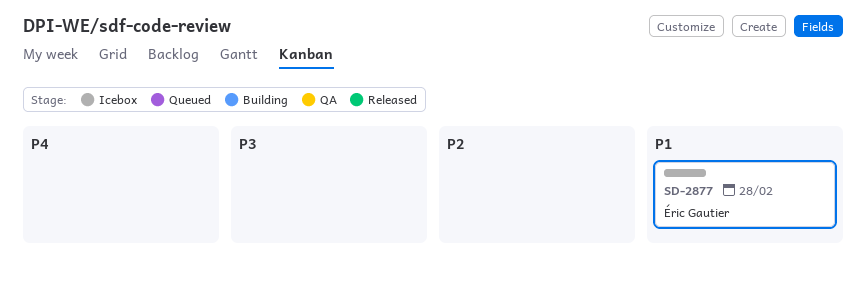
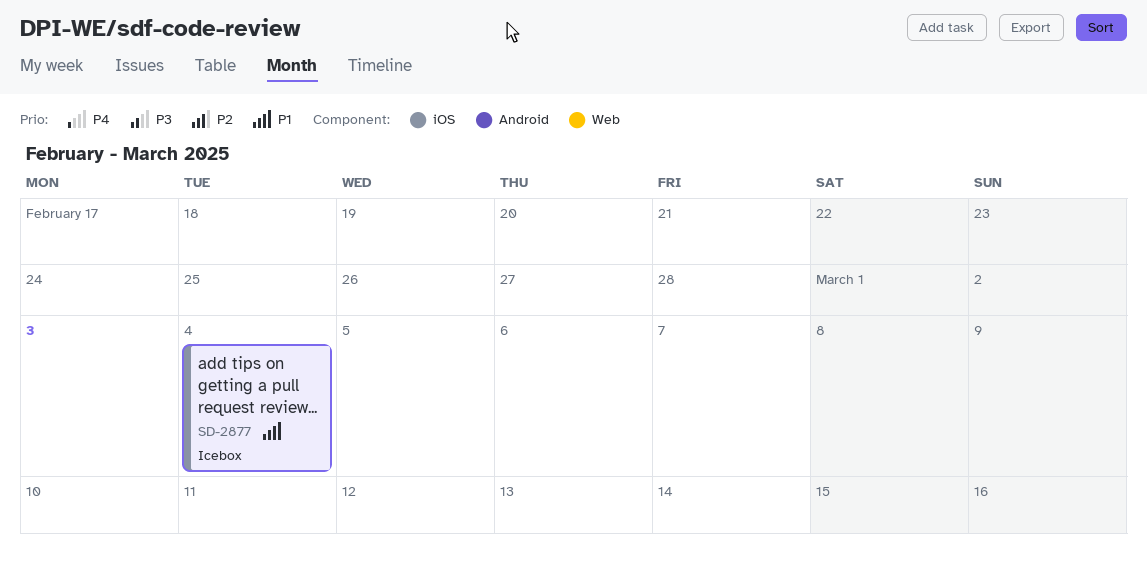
SD-2877, due: Feb 28 -> Mar 4

